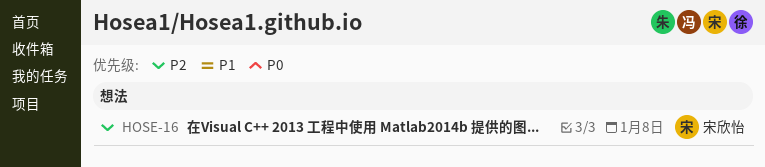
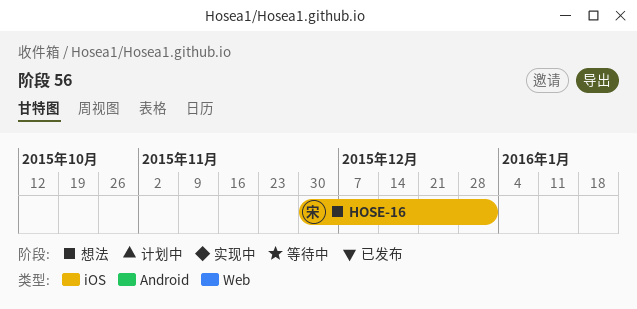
HOSE-16, due: Jan 8 -> Jan 1

